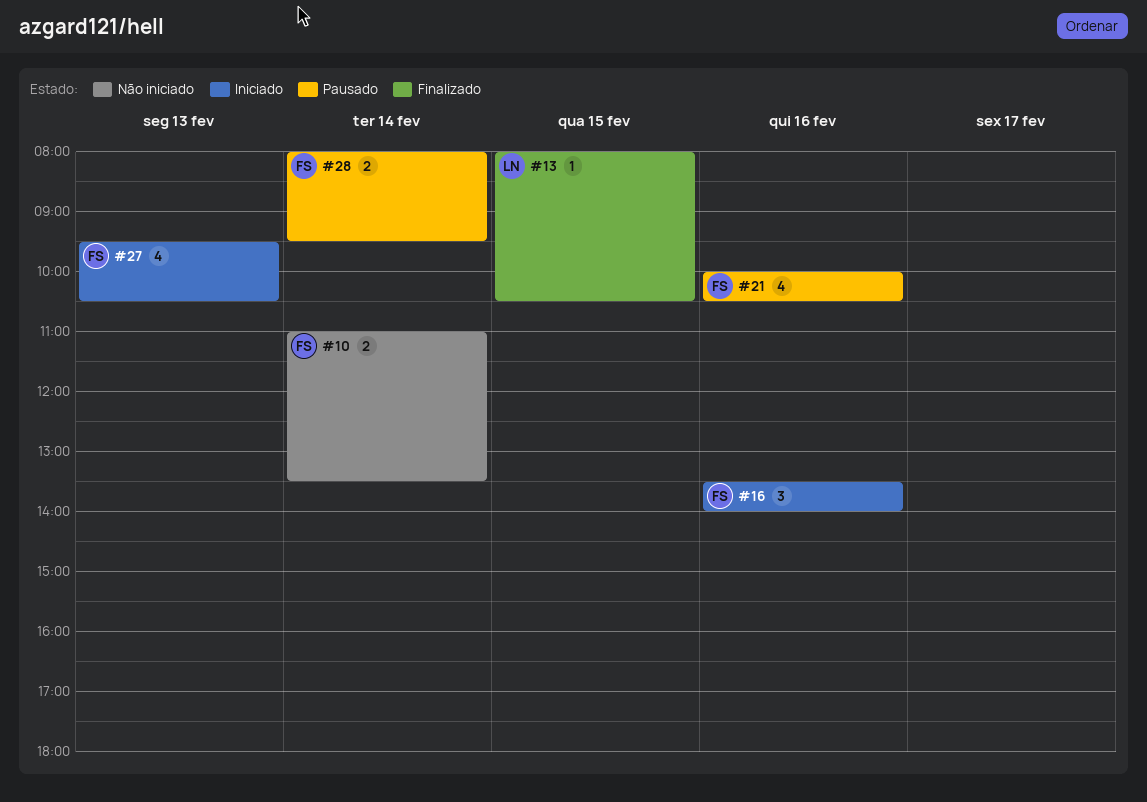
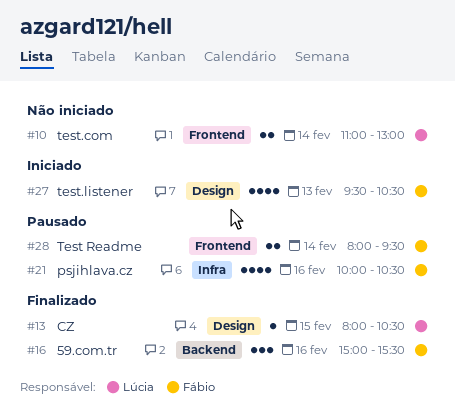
#10, owner: Fábio -> Lúcia
#10, ends: 13:30 -> 13:00
#16, status: Iniciado -> Finalizado
#16, begins: 13:30 -> 15:00
#16, ends: 14:00 -> 15:30

